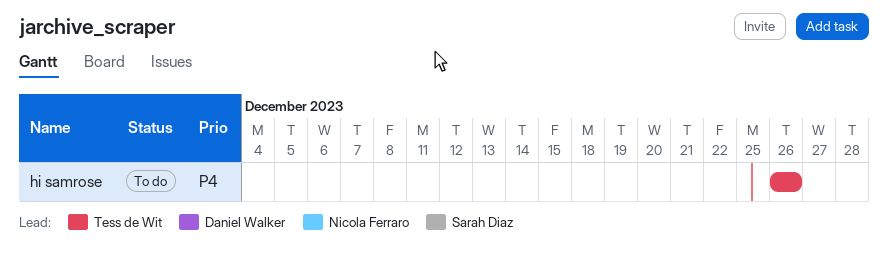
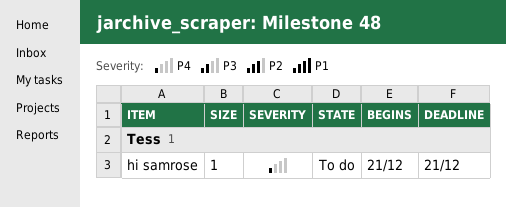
hi samrose, start: Dec 26 -> Dec 21
hi samrose, due: Dec 26 -> Dec 21

